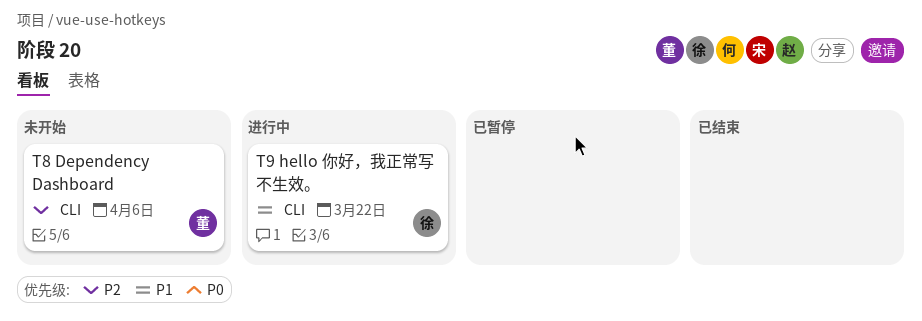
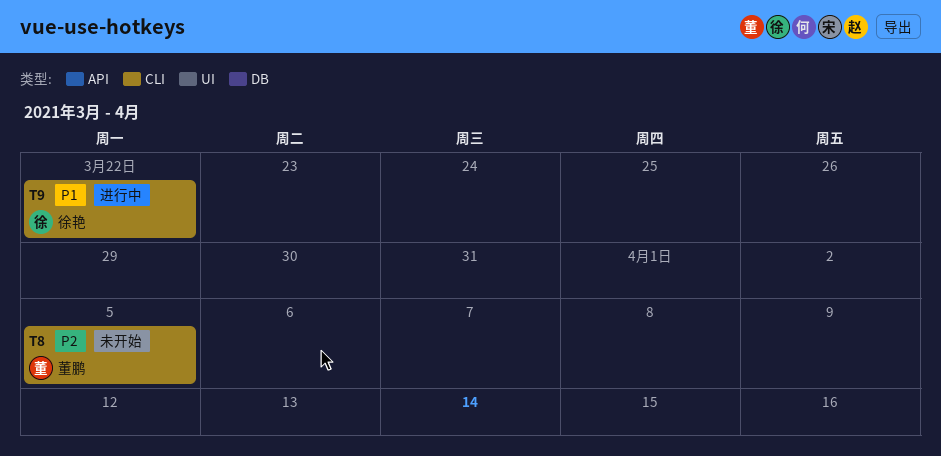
T8, due: Apr 6 -> Apr 5

